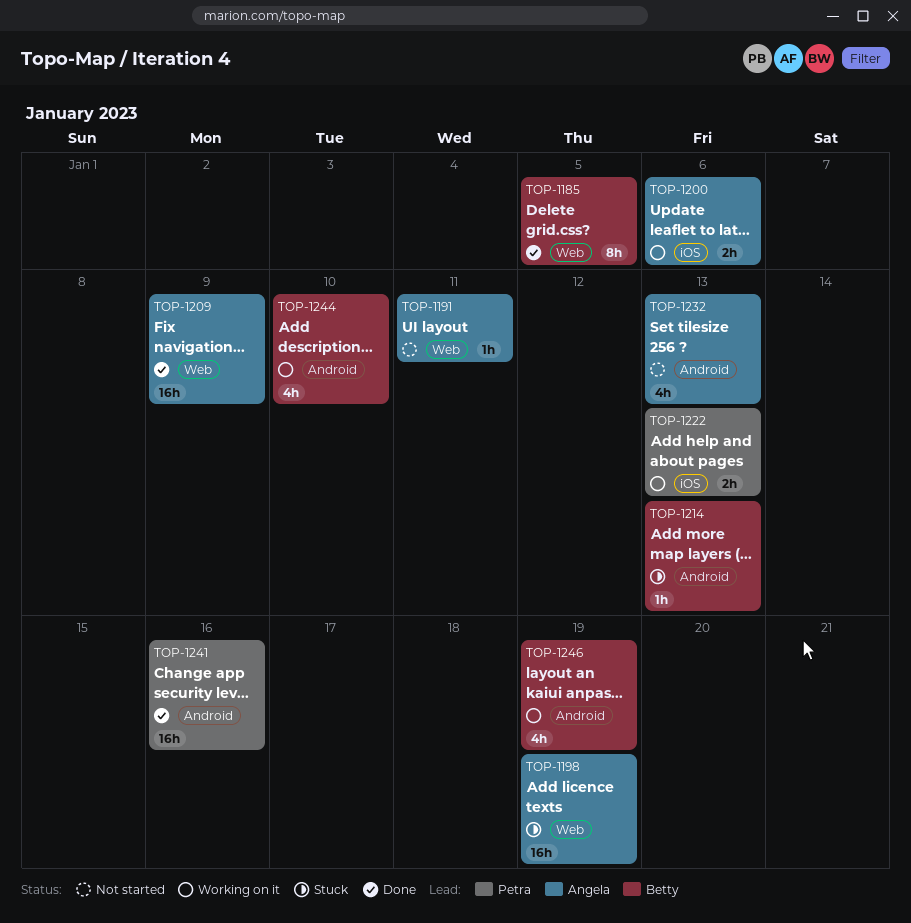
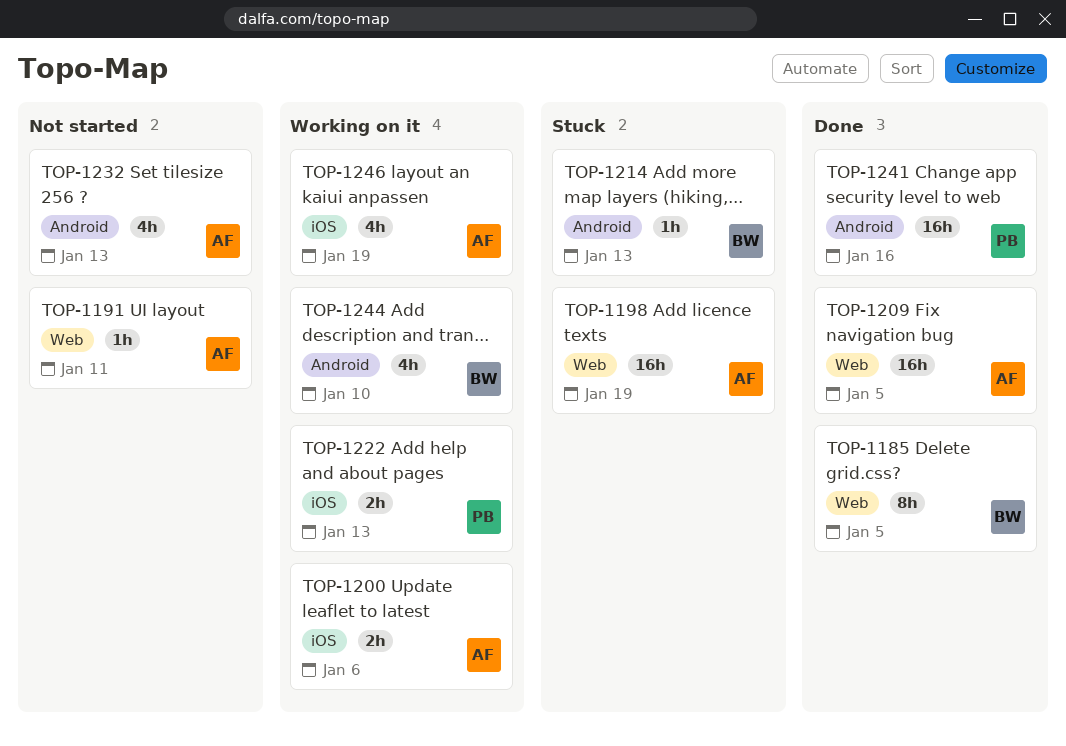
TOP-1209, due: Jan 9 -> Jan 5
TOP-1246, owner: Betty -> Angela
TOP-1246, label: Android -> iOS

